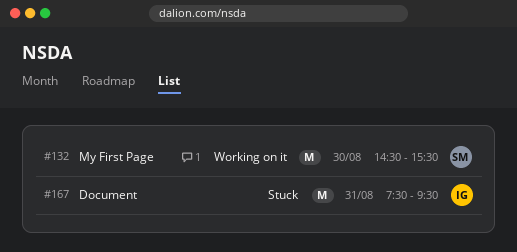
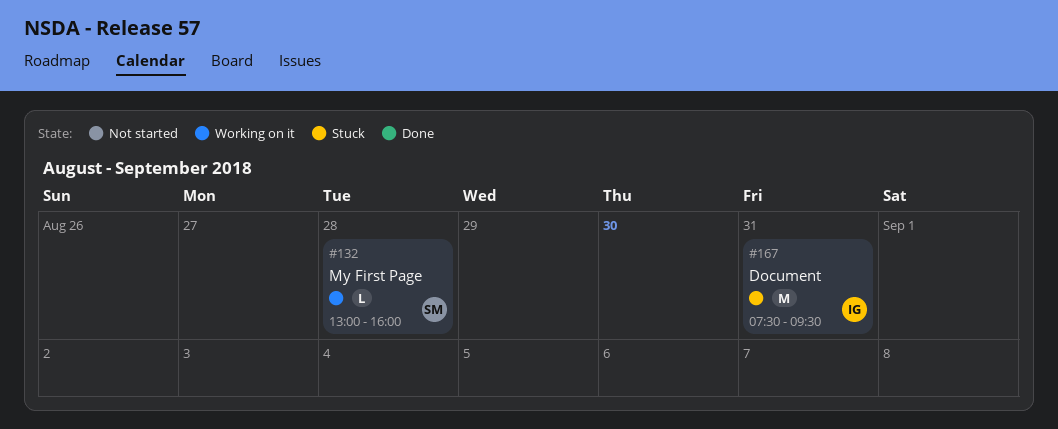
#132, estimate: M -> L
#132, day: Aug 30 -> Aug 28
#132, begins: 14:30 -> 13:00
#132, ends: 15:30 -> 16:00

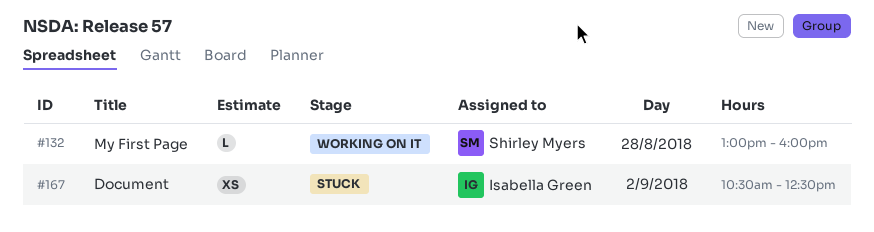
#167, estimate: M -> XS
#167, day: Aug 31 -> Sep 2
#167, begins: 07:30 -> 10:30
#167, ends: 09:30 -> 12:30

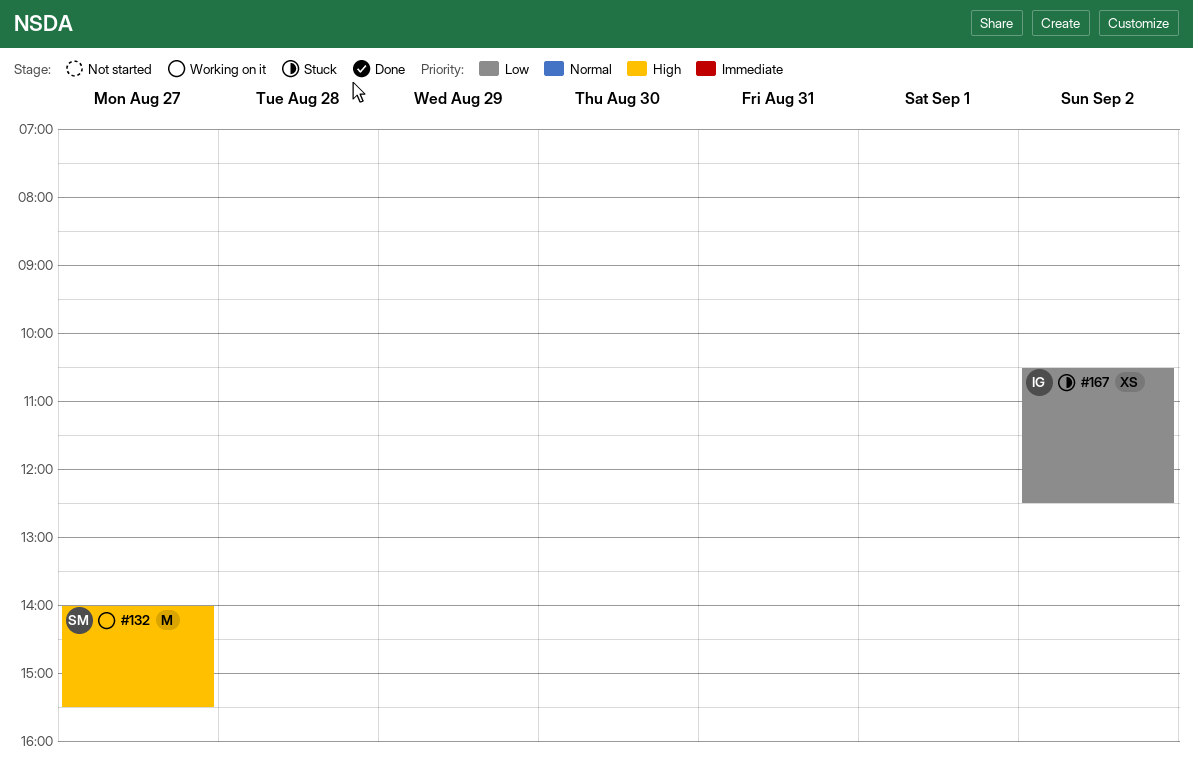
#132, estimate: L -> M
#132, day: Aug 28 -> Aug 27
#132, begins: 13:00 -> 14:00
#132, ends: 16:00 -> 15:30

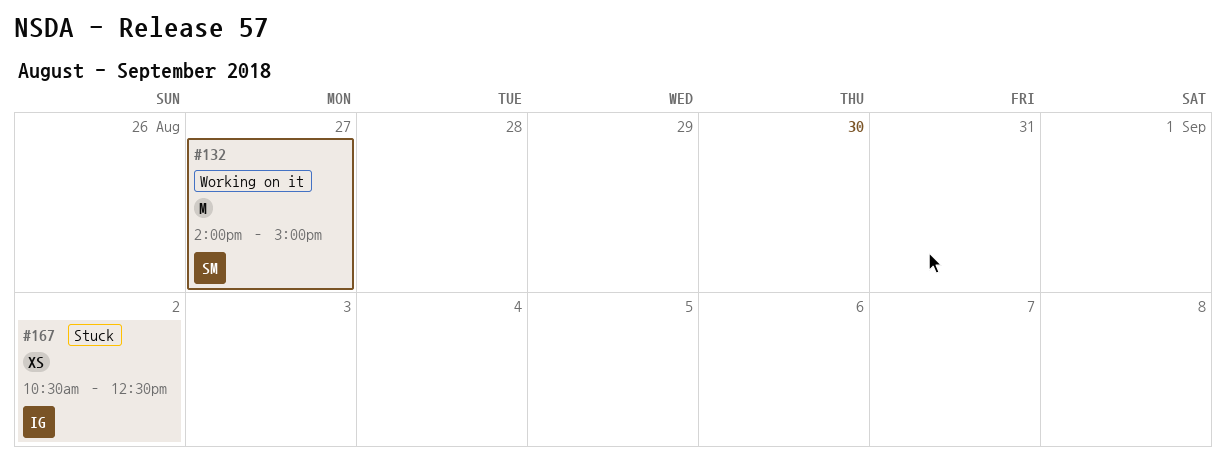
#132, ends: 15:30 -> 15:00

